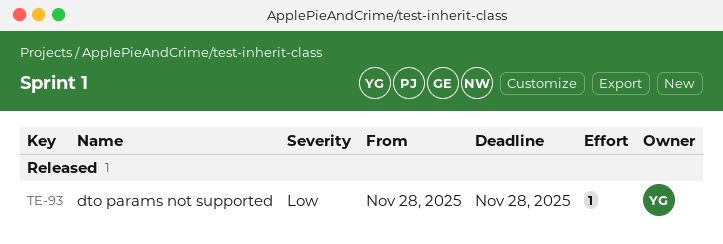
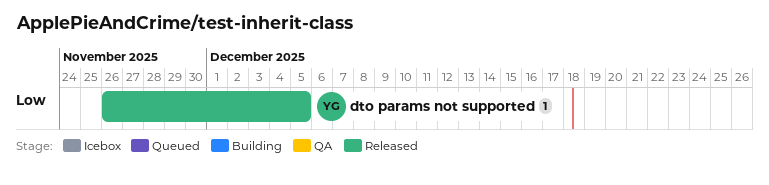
dto params not supported, start: Nov 28 -> Nov 26
dto params not supported, due: Nov 28 -> Dec 5

